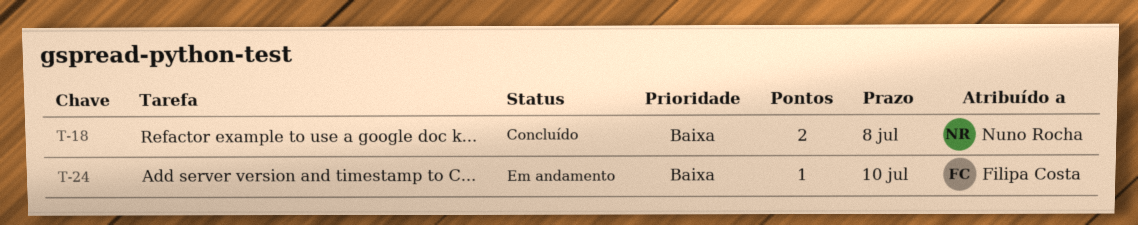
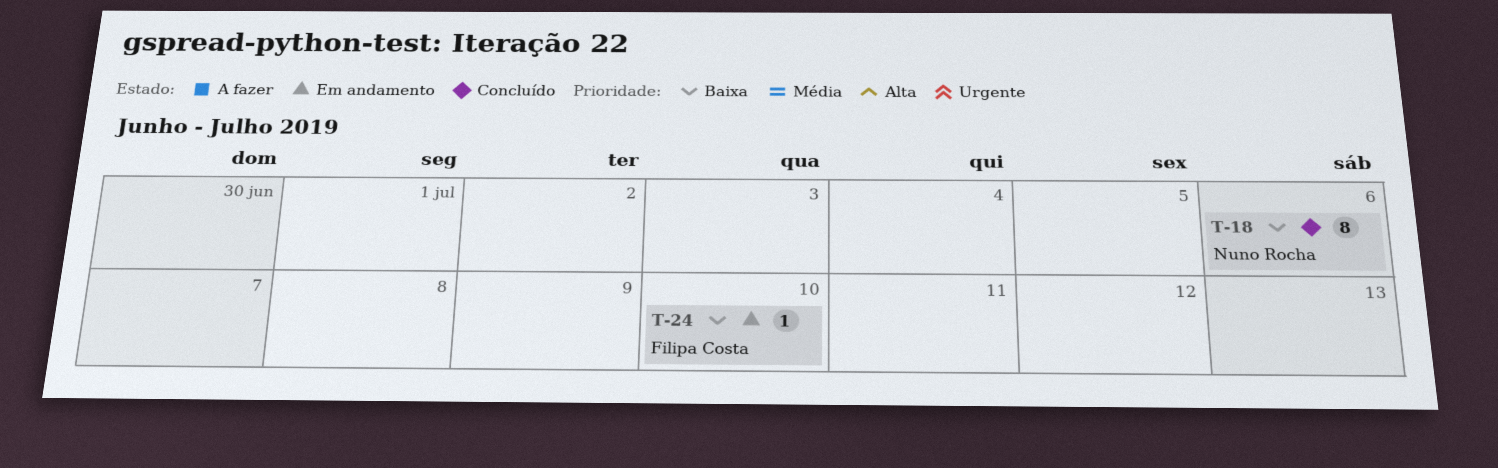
T-18, estimate: 2 -> 8
T-18, due: Jul 8 -> Jul 6

